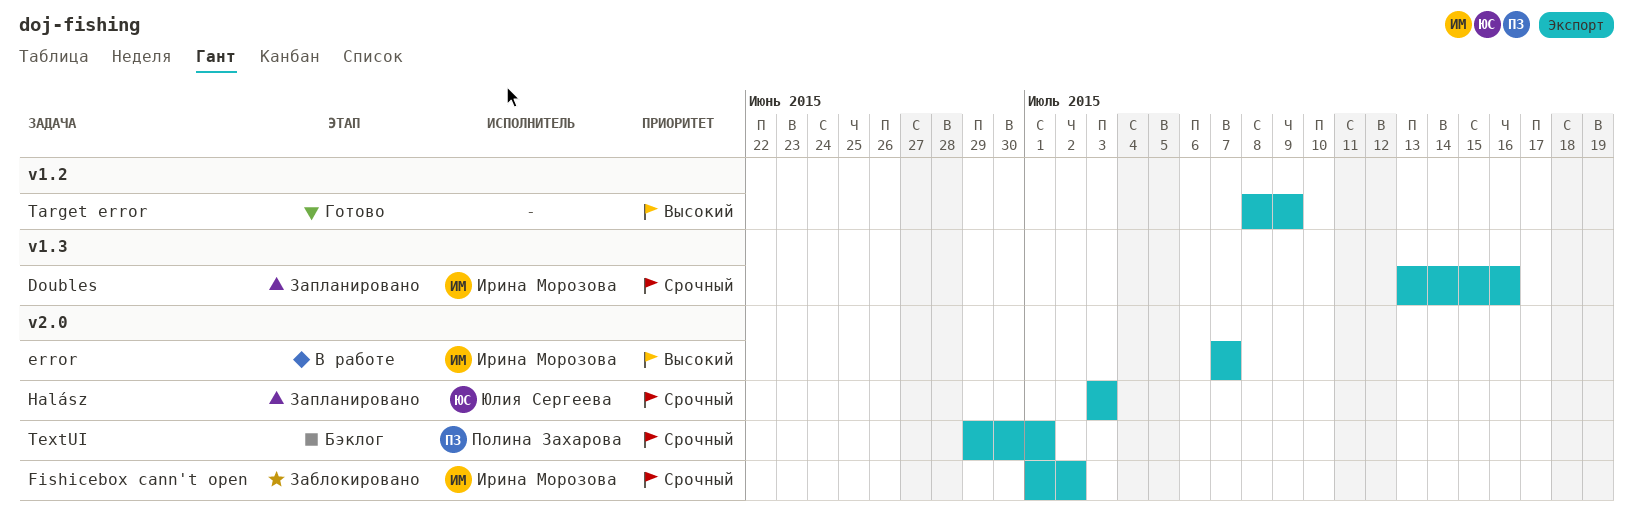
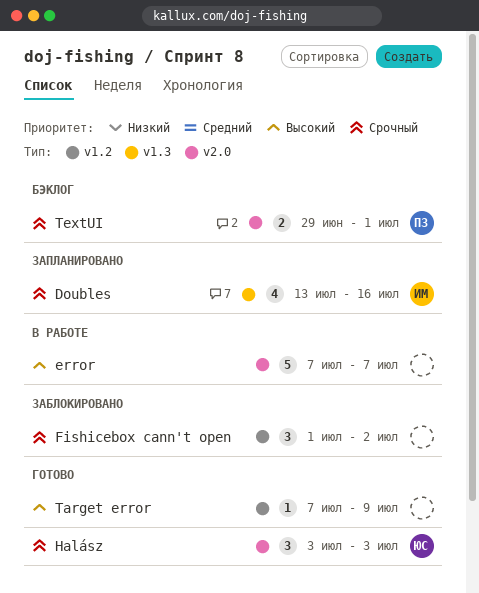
error, owner: Ирина Морозова -> none
Fishicebox cann't open, owner: Ирина Морозова -> none
Fishicebox cann't open, label: v2.0 -> v1.2
Halász, status: Запланировано -> Готово
Target error, start: Jul 8 -> Jul 7

